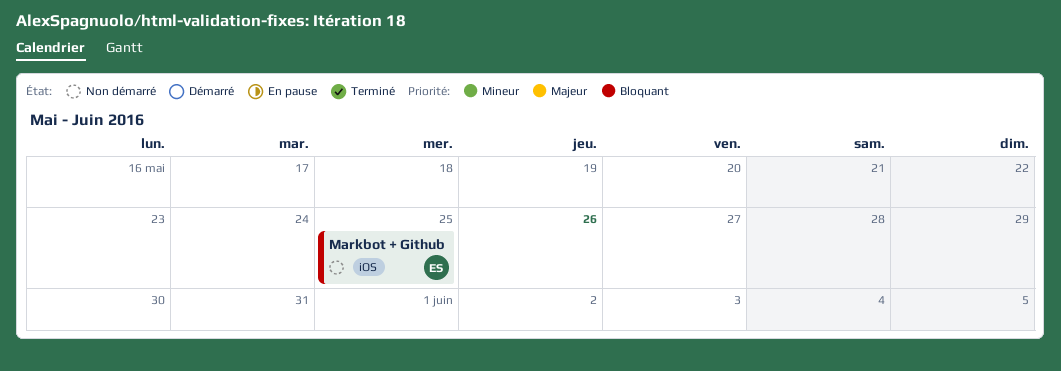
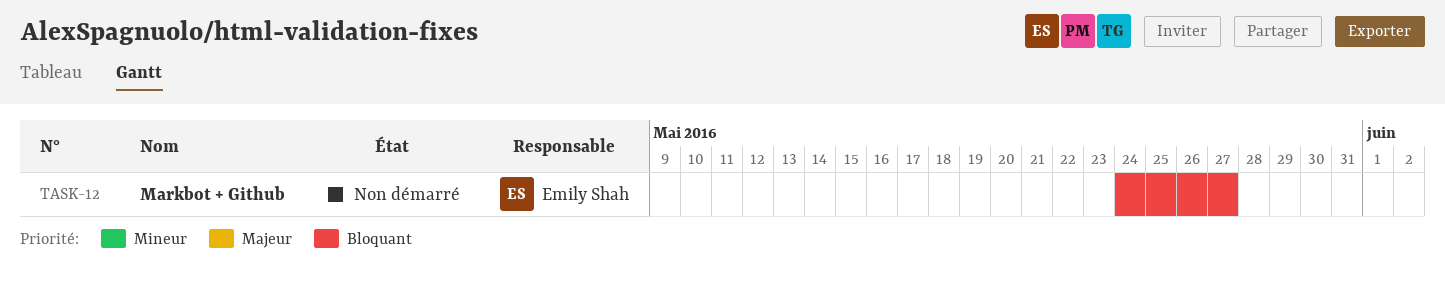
Markbot + Github, due: May 25 -> May 27

